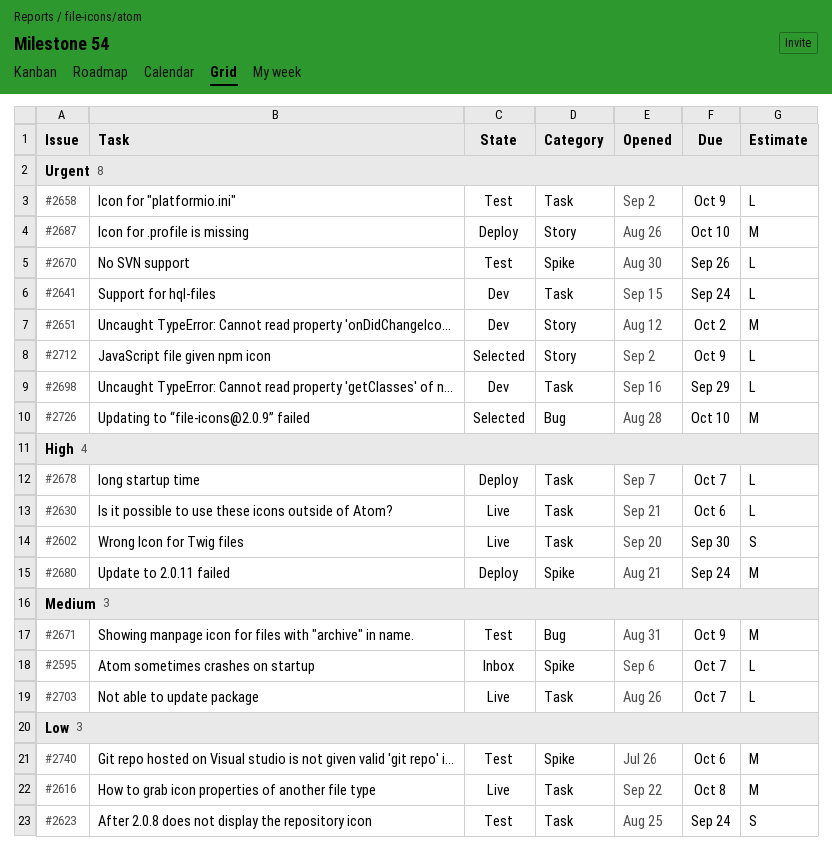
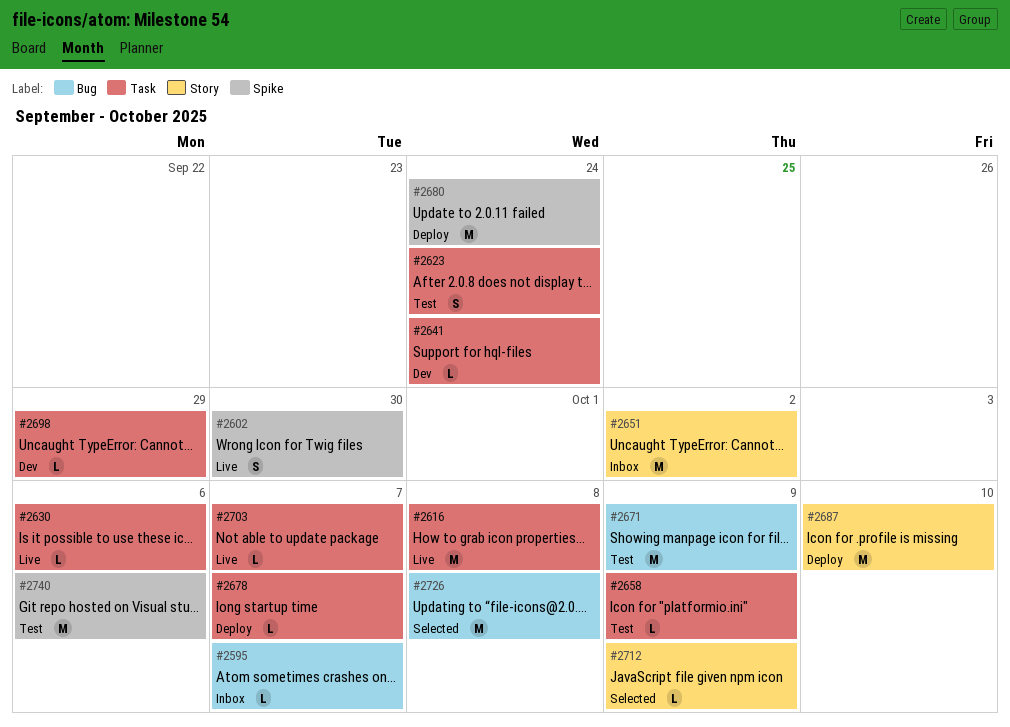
#2595, label: Spike -> Bug
#2602, label: Task -> Spike
#2651, status: Dev -> Inbox
#2670: present -> none
#2726, due: Oct 10 -> Oct 8

